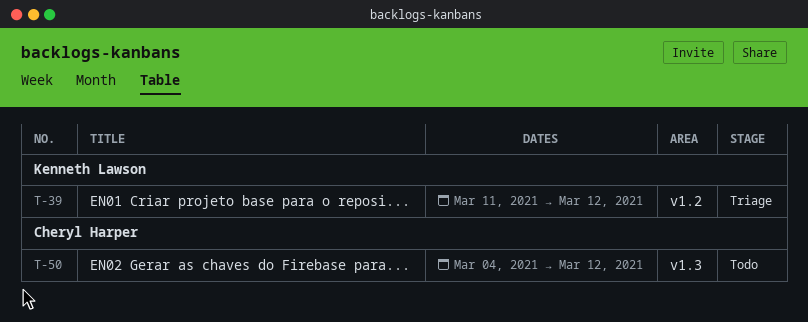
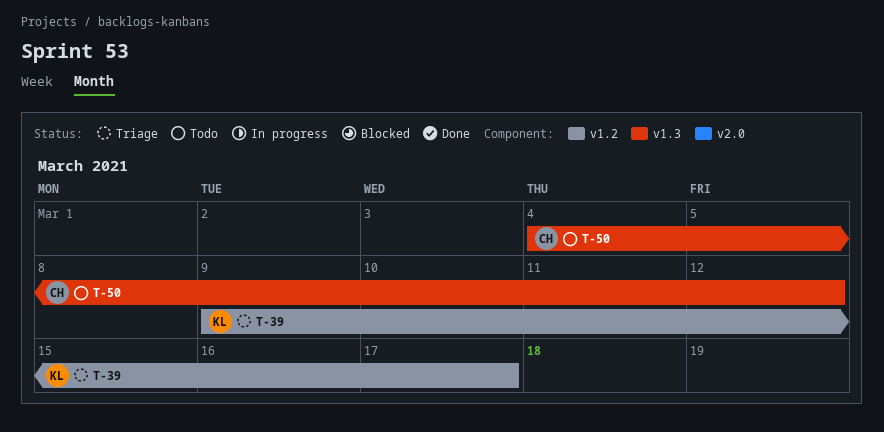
T-39, start: Mar 11 -> Mar 9
T-39, due: Mar 12 -> Mar 17

